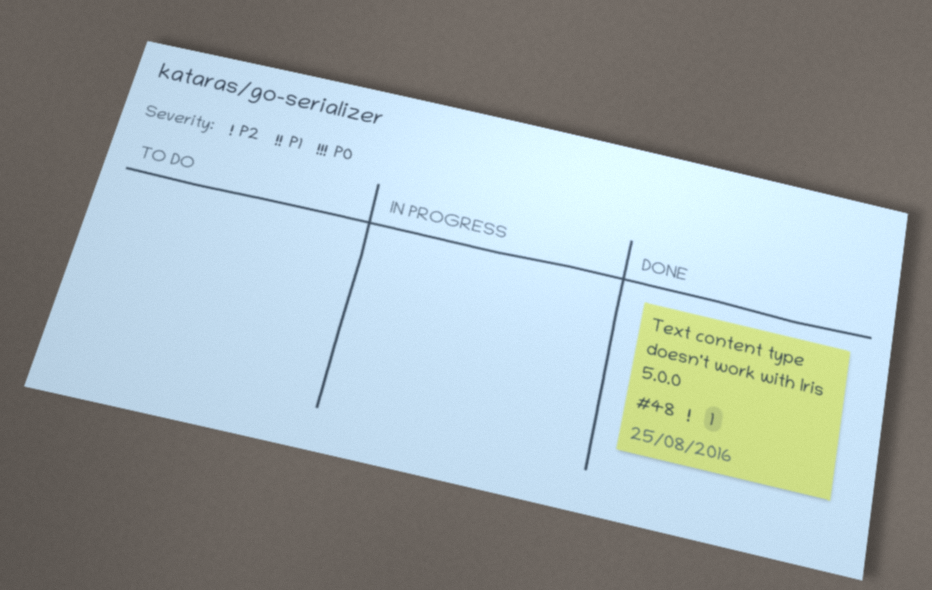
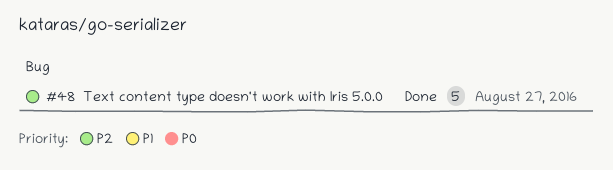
#48, estimate: 1 -> 5
#48, due: Aug 25 -> Aug 27

